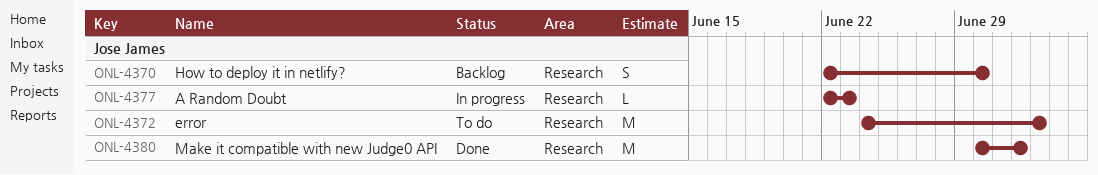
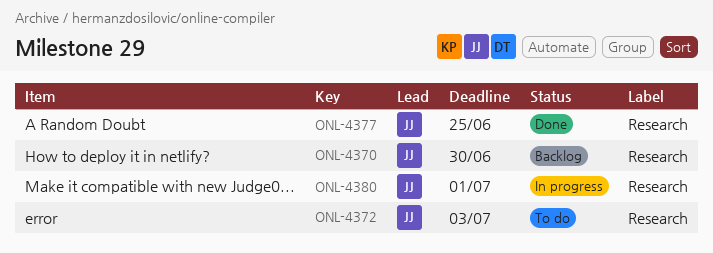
ONL-4377, status: In progress -> Done
ONL-4377, due: Jun 23 -> Jun 25
ONL-4380, status: Done -> In progress
ONL-4380, due: Jul 2 -> Jul 1

